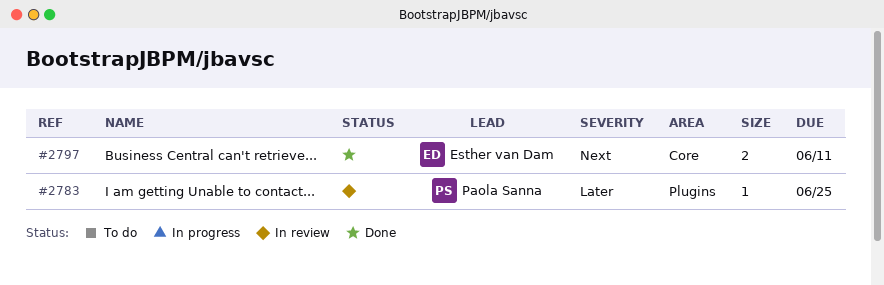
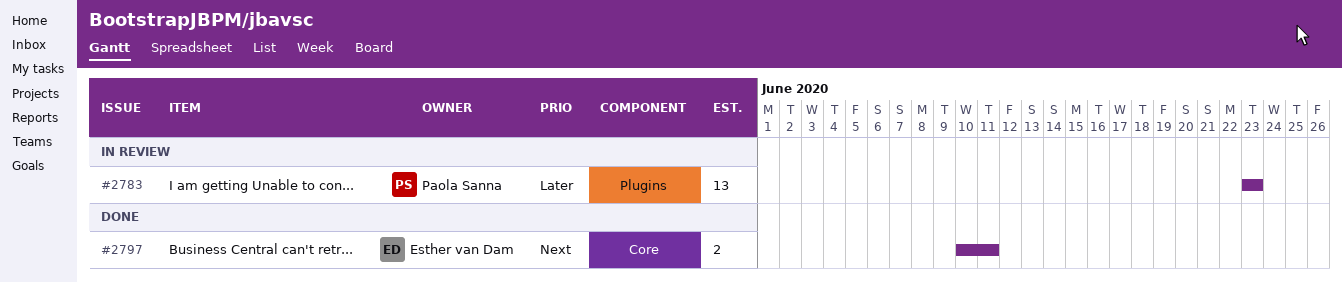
#2783, estimate: 1 -> 13
#2783, due: Jun 25 -> Jun 23

